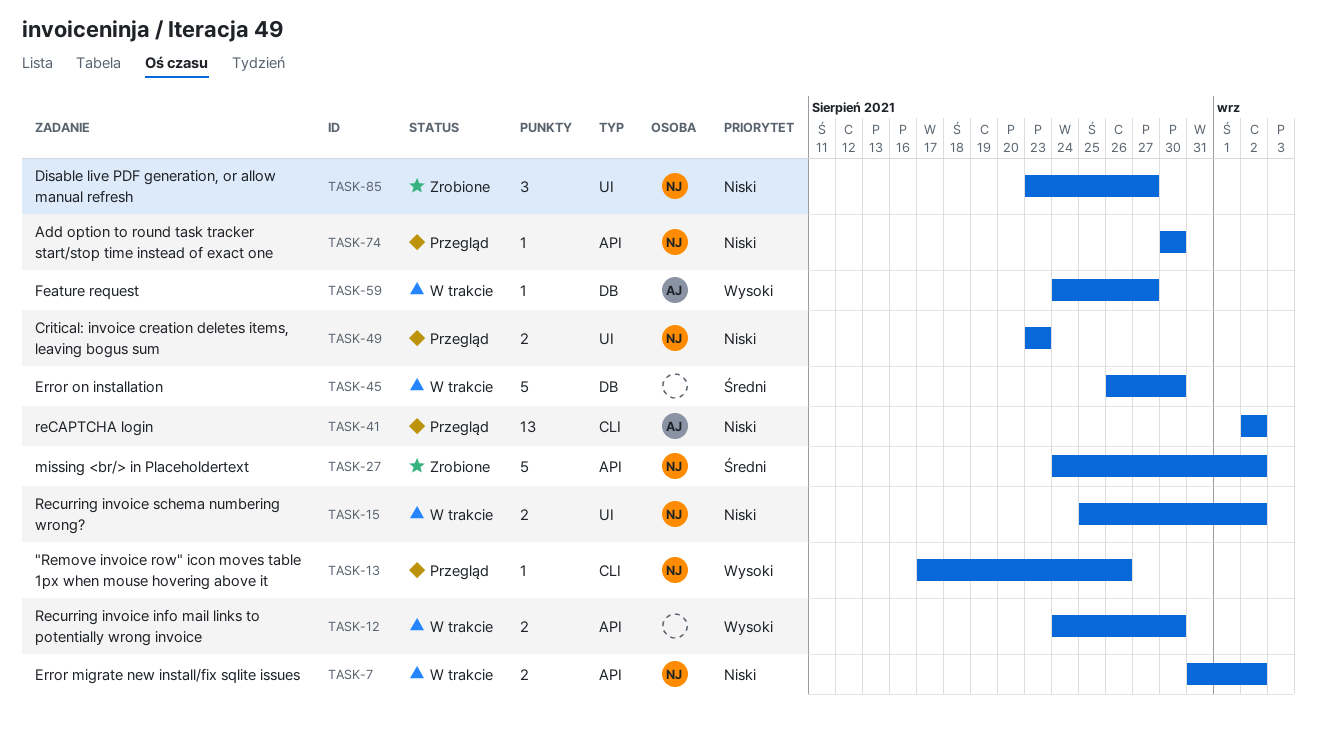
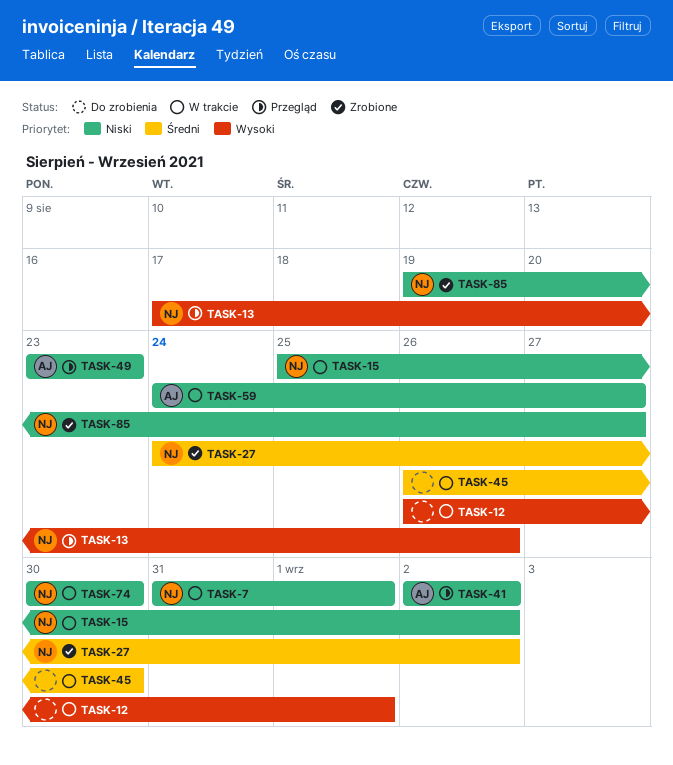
TASK-7, due: Sep 2 -> Sep 1
TASK-12, start: Aug 24 -> Aug 26
TASK-12, due: Aug 30 -> Sep 1
TASK-49, owner: NJ -> AJ
TASK-59, priority: Wysoki -> Niski
TASK-74, status: Przegląd -> W trakcie
TASK-85, start: Aug 23 -> Aug 19

